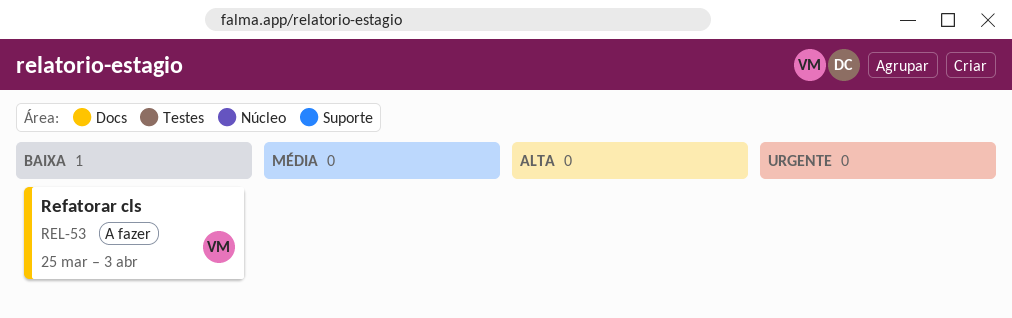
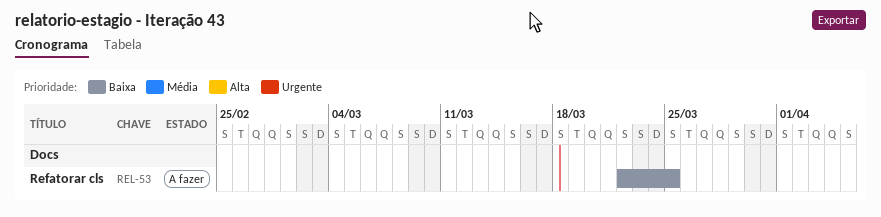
REL-53, start: Mar 25 -> Mar 22
REL-53, due: Apr 3 -> Mar 25

